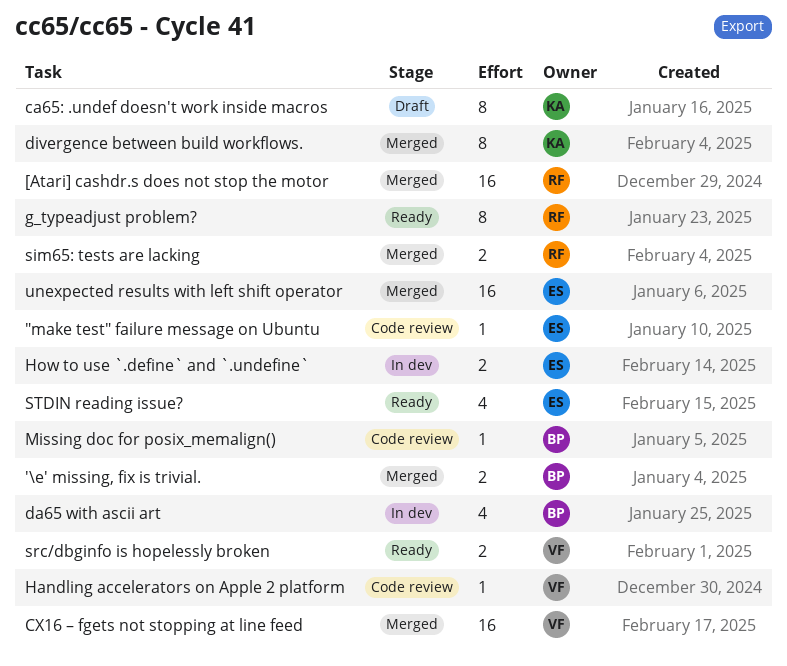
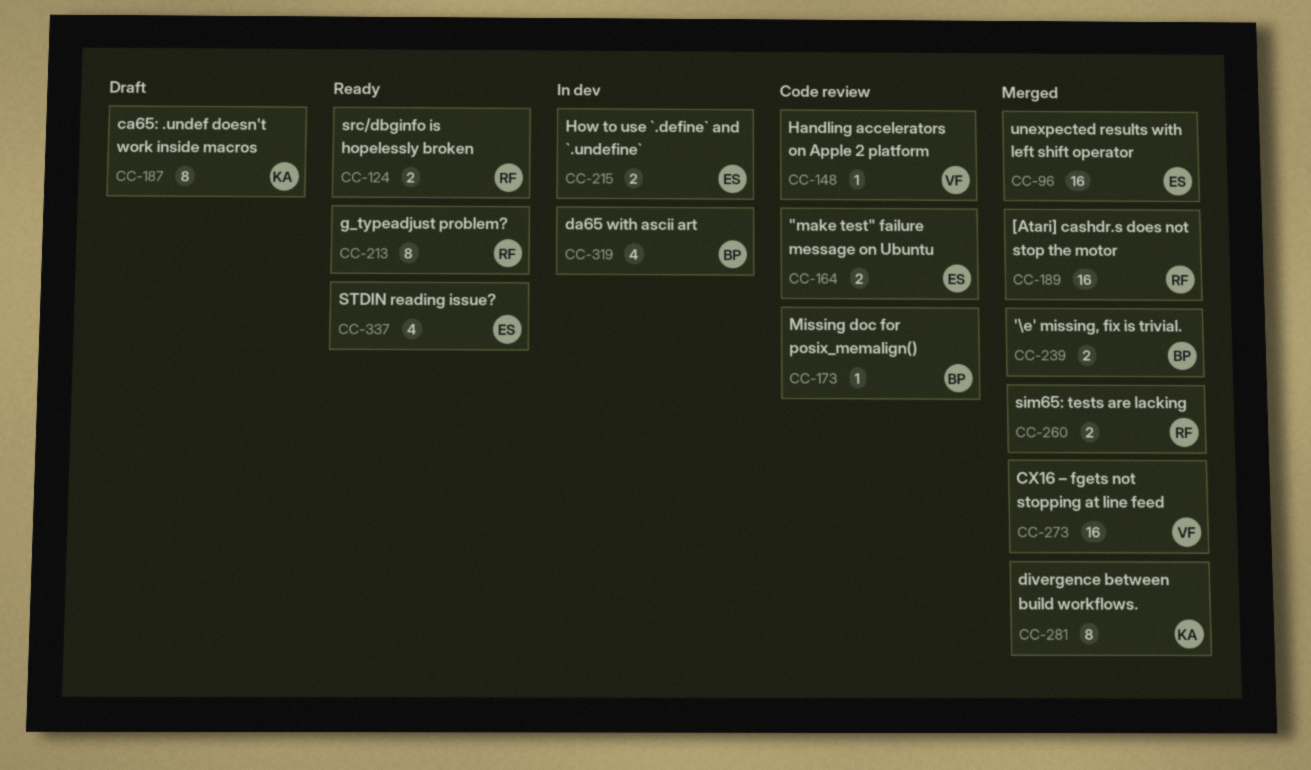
"make test" failure message on Ubuntu, estimate: 1 -> 2
src/dbginfo is hopelessly broken, owner: VF -> RF

